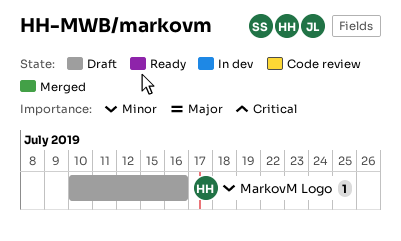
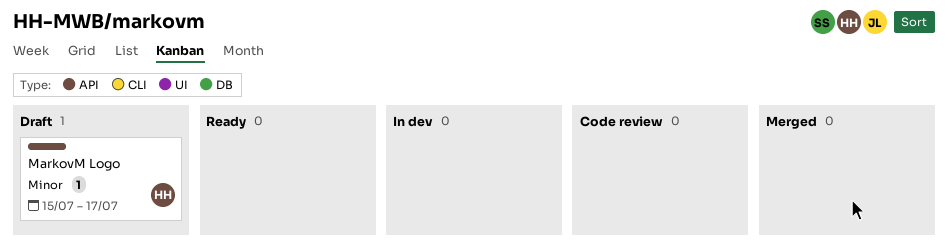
MarkovM Logo, start: Jul 10 -> Jul 15
MarkovM Logo, due: Jul 16 -> Jul 17

